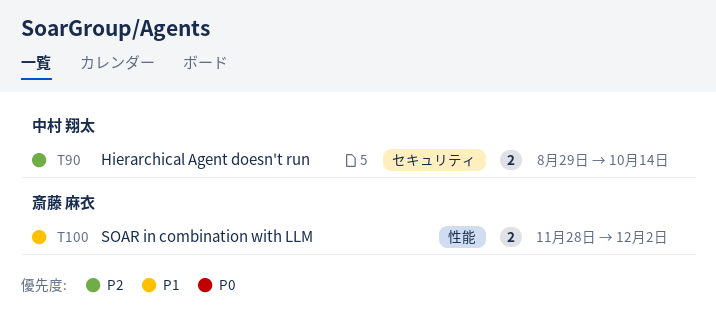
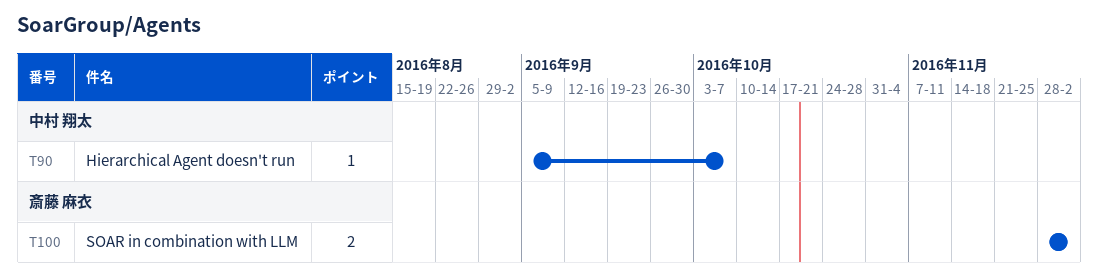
T90, estimate: 2 -> 1
T90, start: Aug 29 -> Sep 5
T90, due: Oct 14 -> Oct 7

